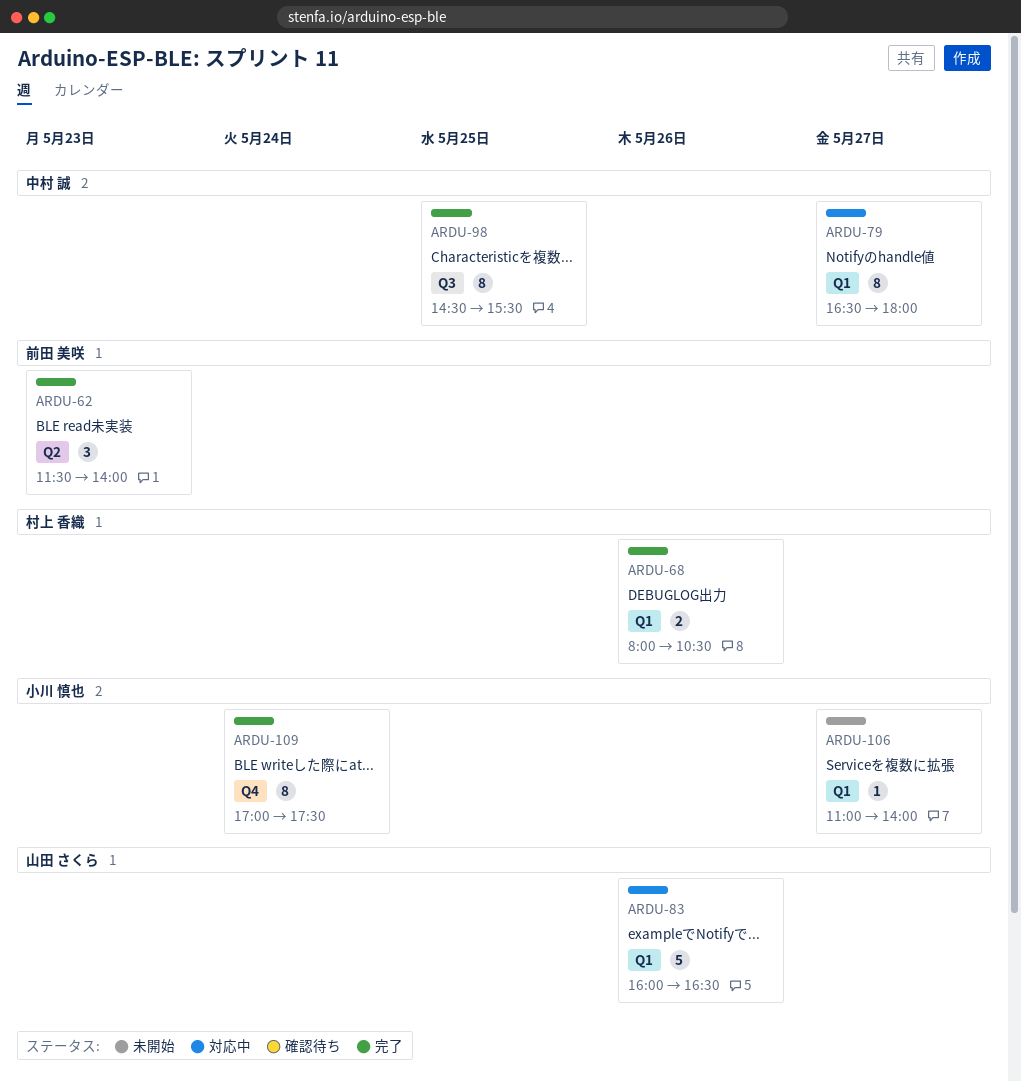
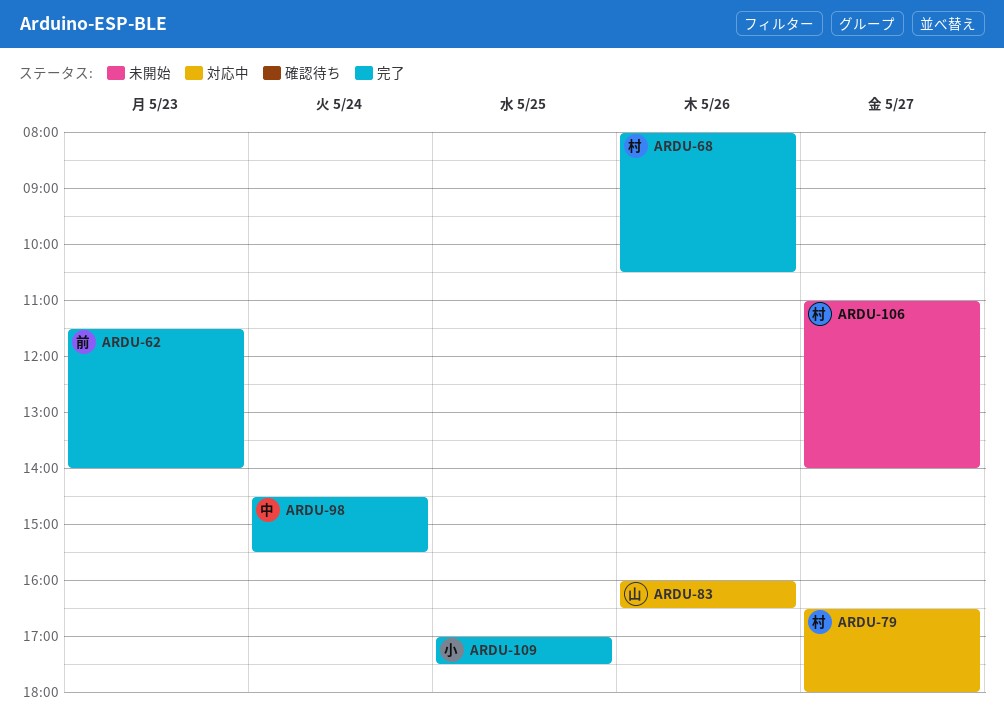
ARDU-79, owner: 中村 誠 -> 村上 香織
ARDU-98, day: May 25 -> May 24
ARDU-106, owner: 小川 慎也 -> 村上 香織
ARDU-109, day: May 24 -> May 25

